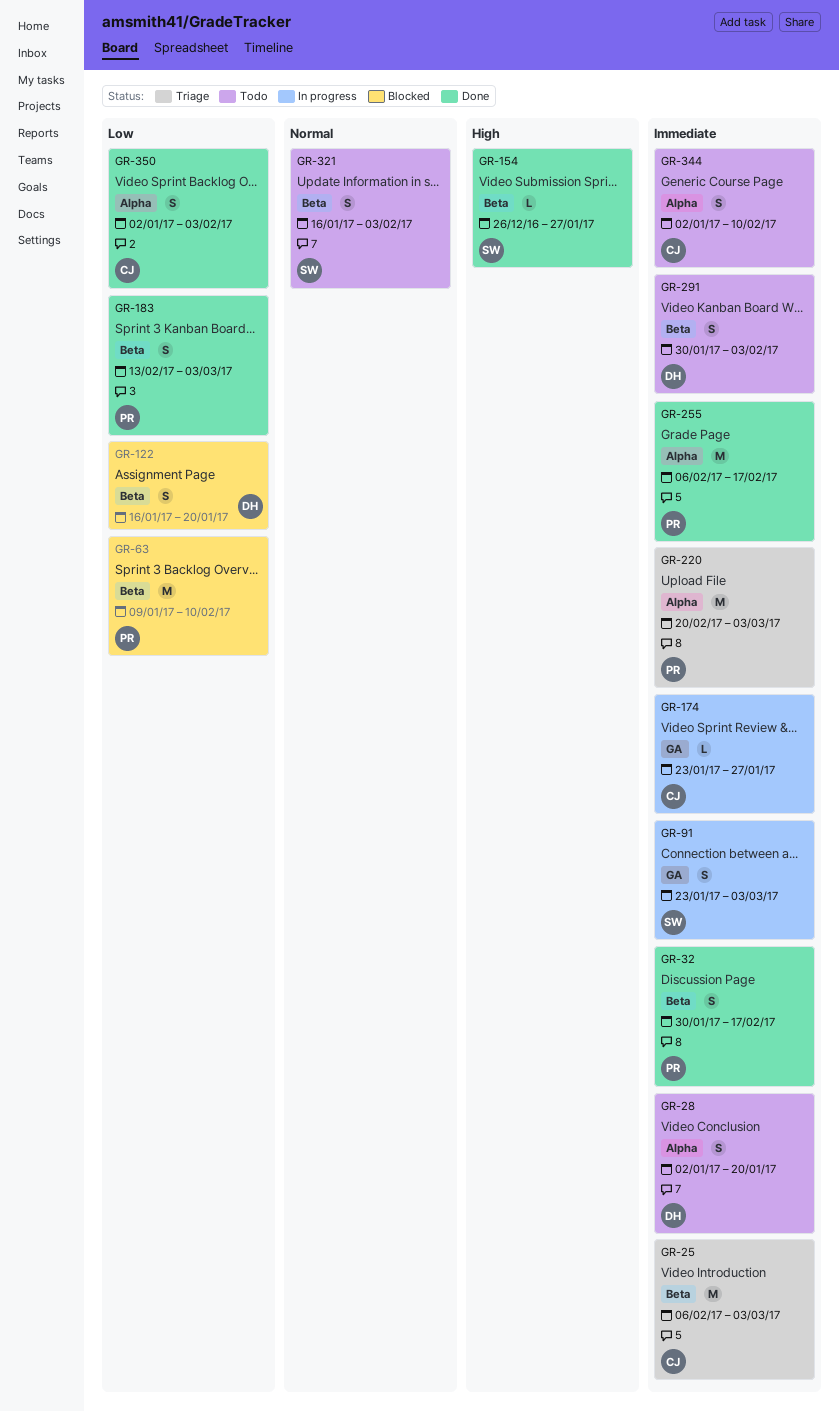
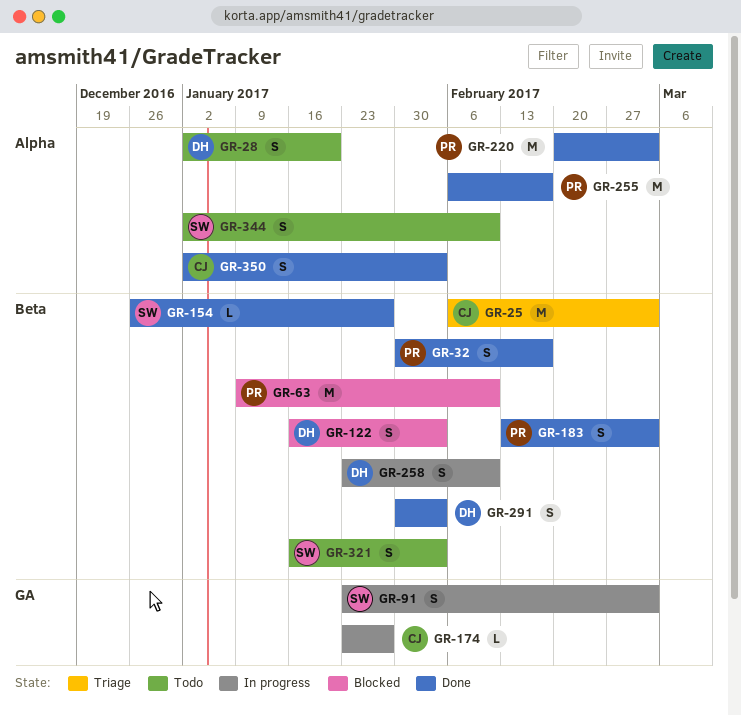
GR-122, due: Jan 20 -> Feb 3
GR-220, status: Triage -> Done
GR-258: none -> present
GR-291, status: Todo -> Done
GR-344, owner: CJ -> SW

